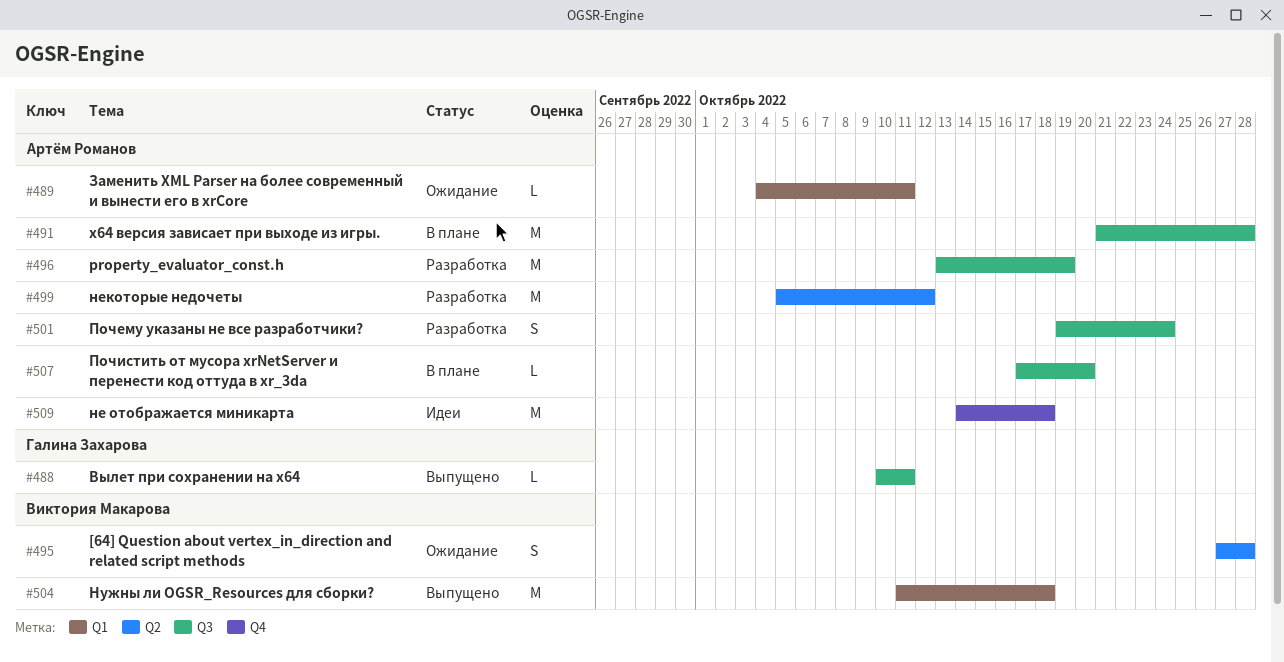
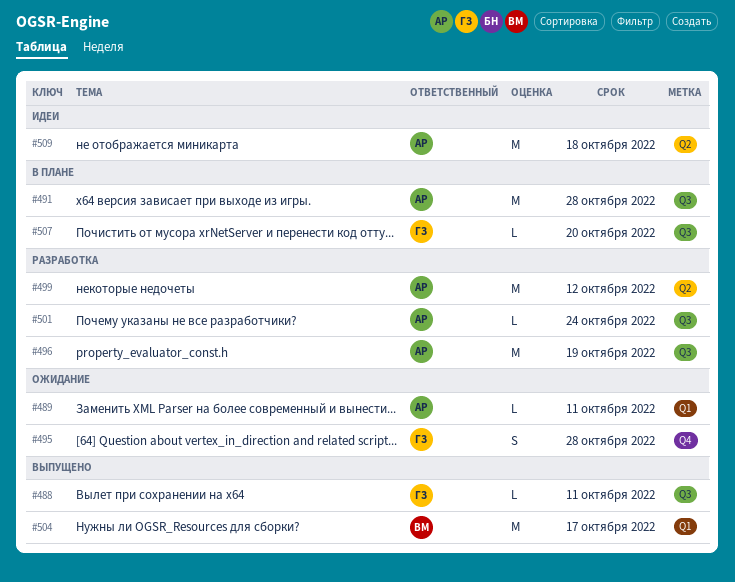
#495, owner: Виктория Макарова -> Галина Захарова
#495, label: Q2 -> Q4
#501, estimate: S -> L
#504, due: Oct 18 -> Oct 17
#507, owner: Артём Романов -> Галина Захарова
#509, label: Q4 -> Q2

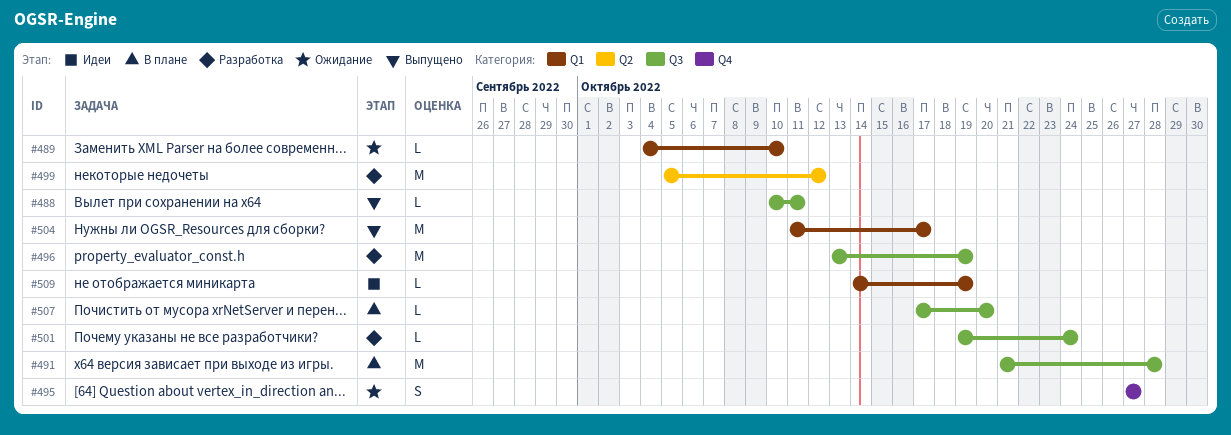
#489, due: Oct 11 -> Oct 10
#495, due: Oct 28 -> Oct 27
#509, label: Q2 -> Q1
#509, estimate: M -> L
#509, due: Oct 18 -> Oct 19

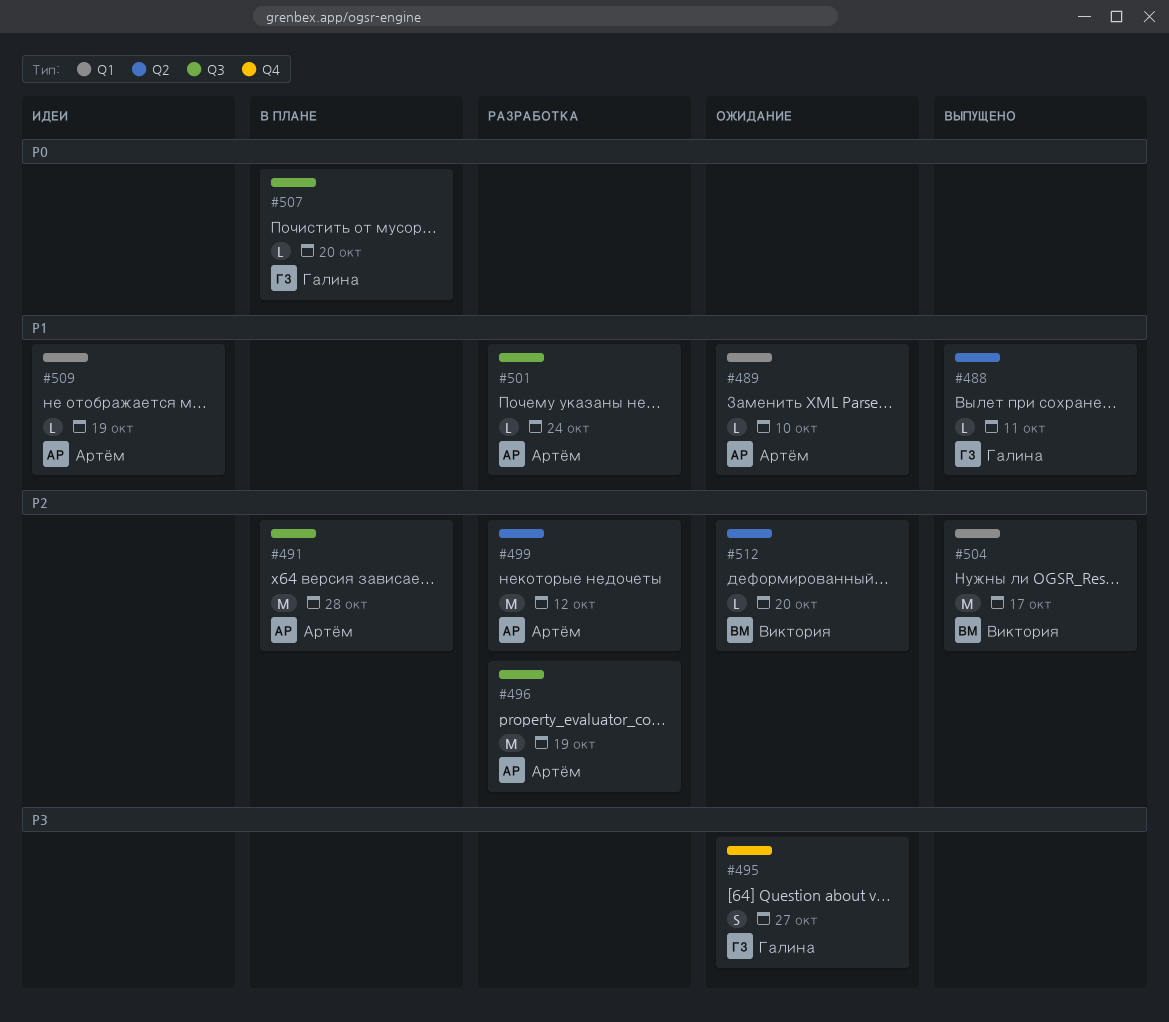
#488, label: Q3 -> Q2
#512: none -> present

